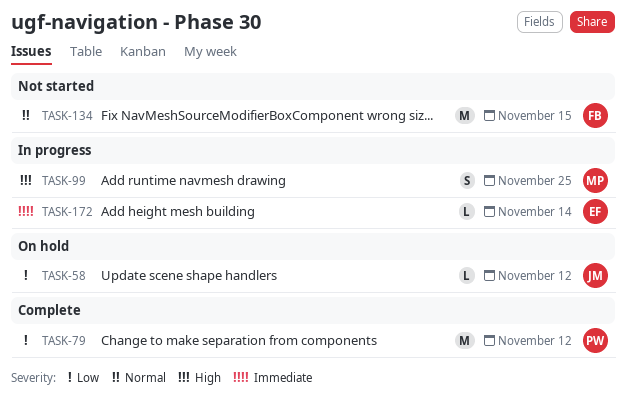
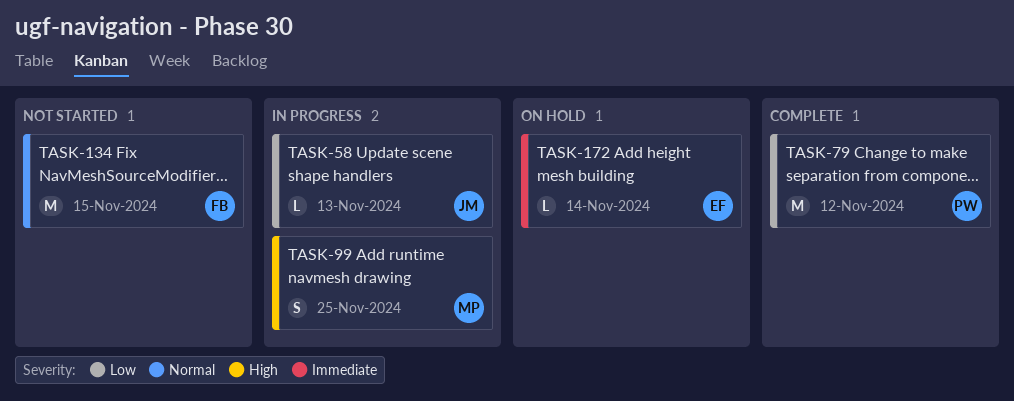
TASK-58, status: On hold -> In progress
TASK-58, due: Nov 12 -> Nov 13
TASK-172, status: In progress -> On hold

